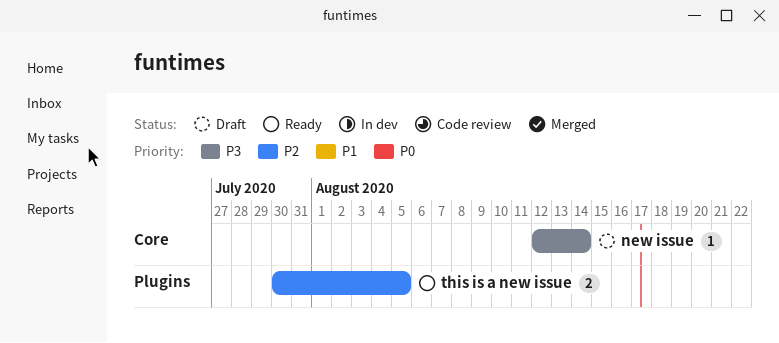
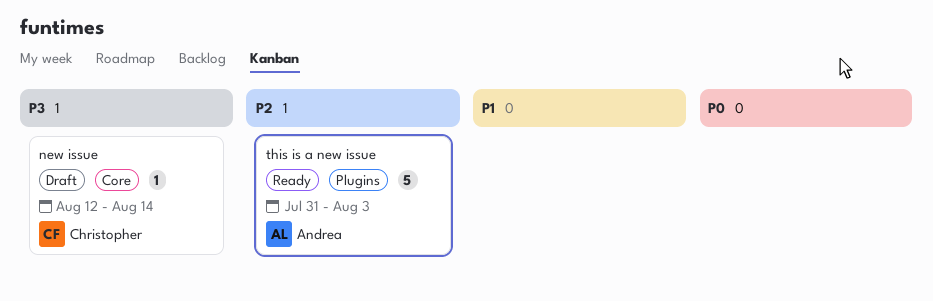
this is a new issue, estimate: 2 -> 5
this is a new issue, start: Jul 30 -> Jul 31
this is a new issue, due: Aug 5 -> Aug 3

